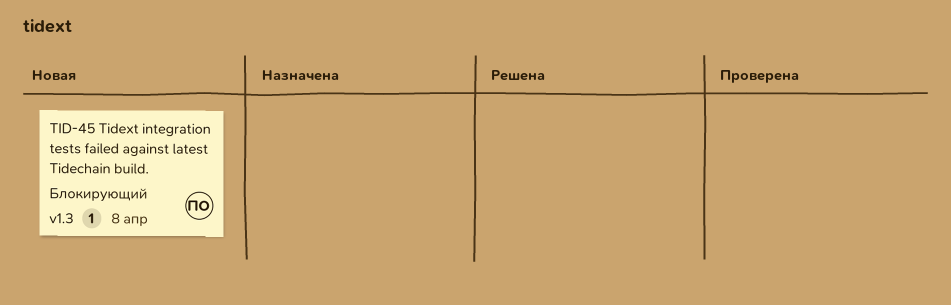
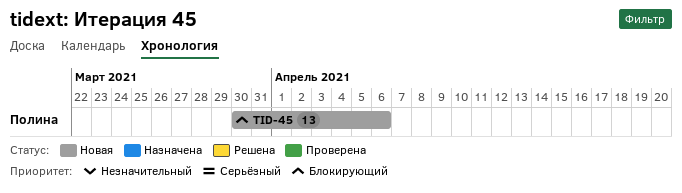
TID-45, estimate: 1 -> 13
TID-45, due: Apr 8 -> Apr 6

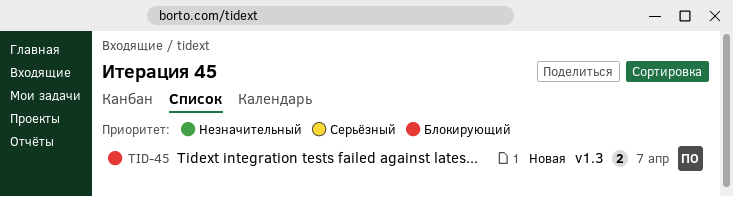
TID-45, estimate: 13 -> 2
TID-45, due: Apr 6 -> Apr 7

